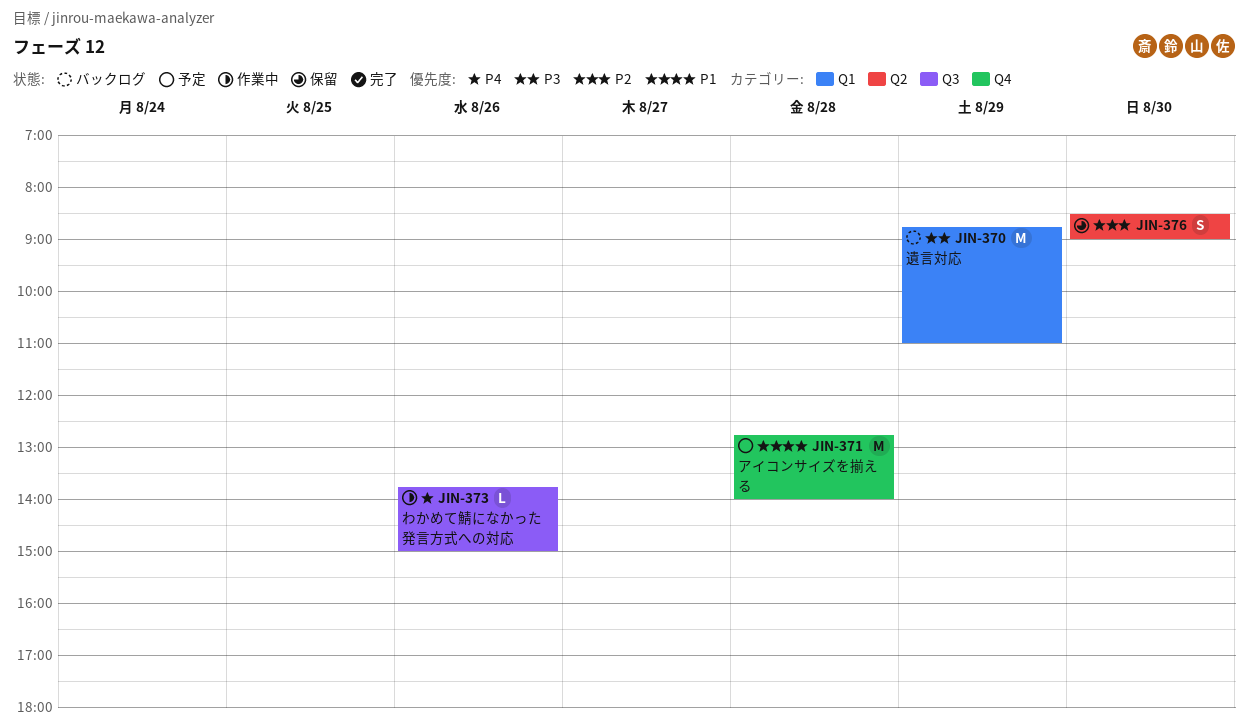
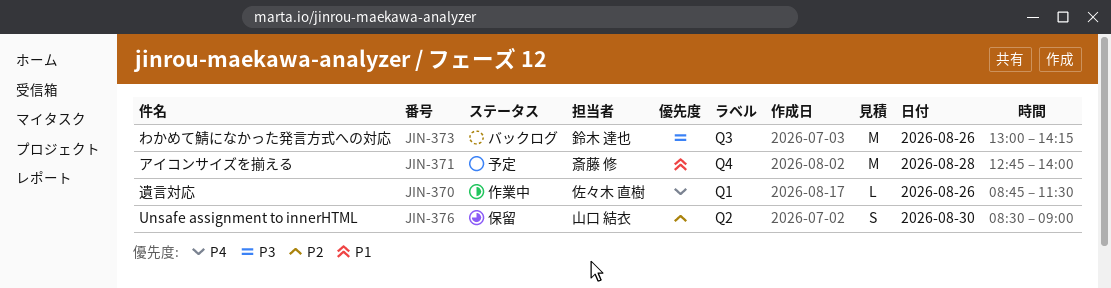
JIN-370, status: バックログ -> 作業中
JIN-370, priority: P3 -> P4
JIN-370, estimate: M -> L
JIN-370, day: Aug 29 -> Aug 26
JIN-370, ends: 11:00 -> 11:30
JIN-373, status: 作業中 -> バックログ
JIN-373, priority: P4 -> P3
JIN-373, estimate: L -> M
JIN-373, begins: 13:45 -> 13:00
JIN-373, ends: 15:00 -> 14:15

